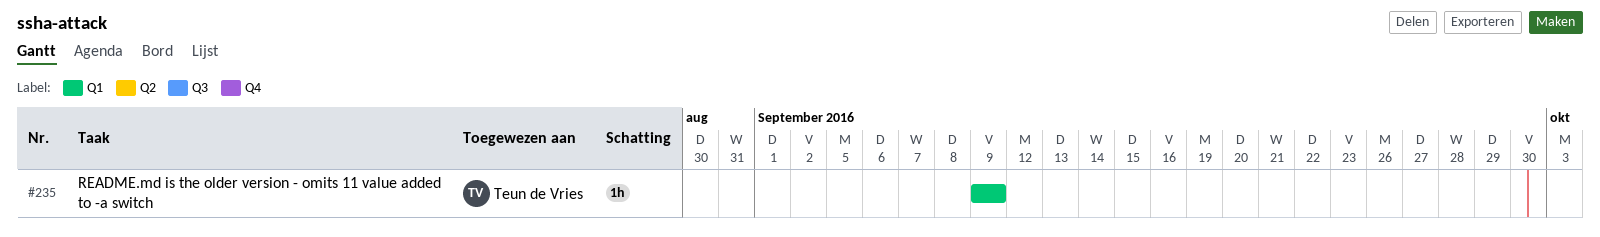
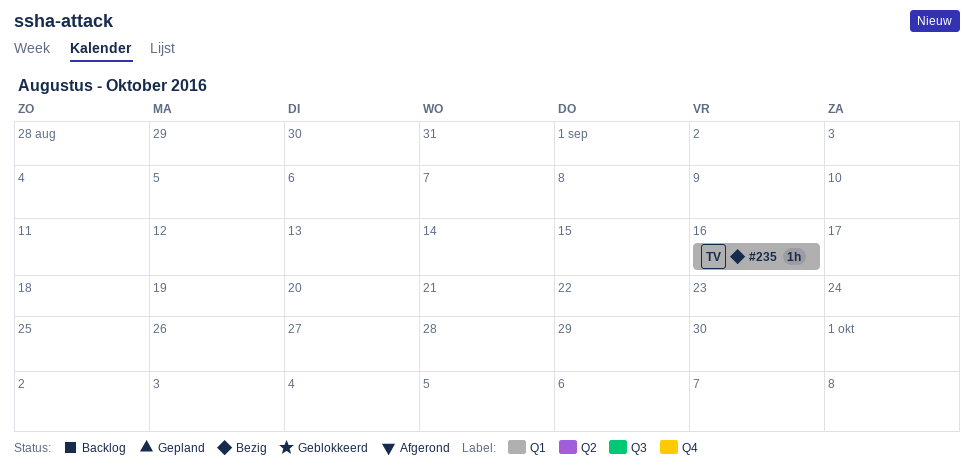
#235, start: Sep 9 -> Sep 16
#235, due: Sep 9 -> Sep 16

